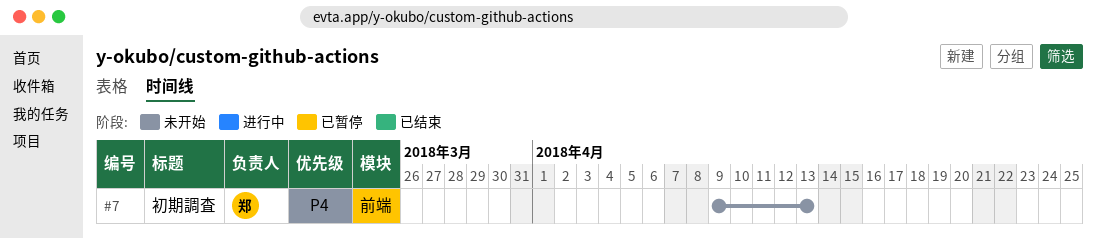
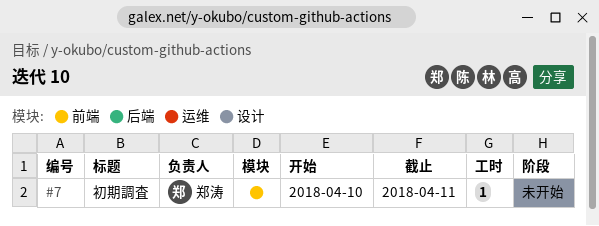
#7, start: Apr 9 -> Apr 10
#7, due: Apr 13 -> Apr 11

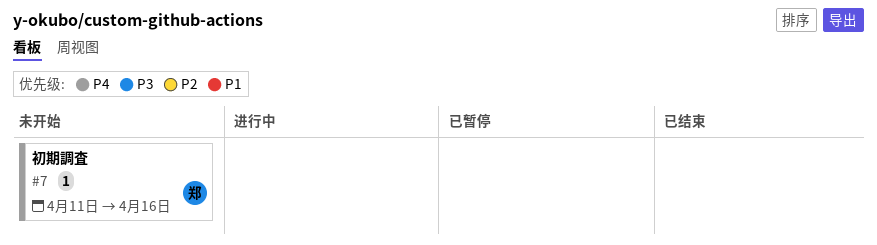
#7, start: Apr 10 -> Apr 11
#7, due: Apr 11 -> Apr 16

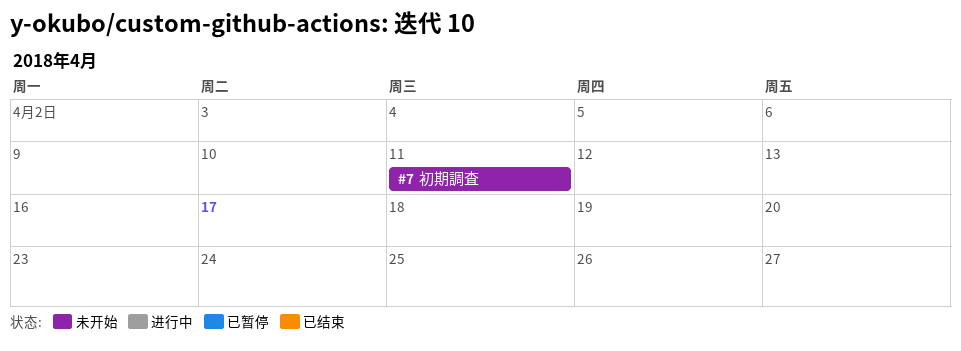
#7, due: Apr 16 -> Apr 11

